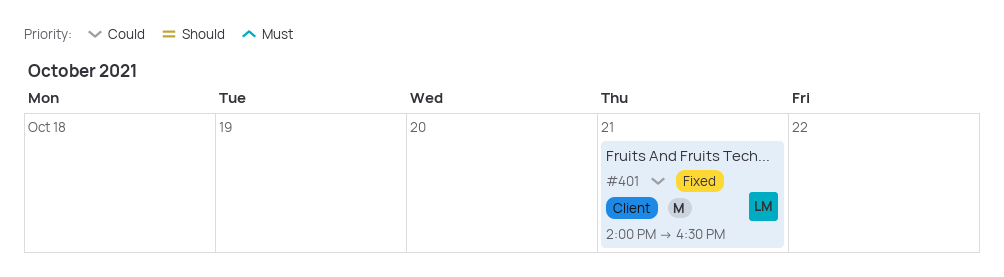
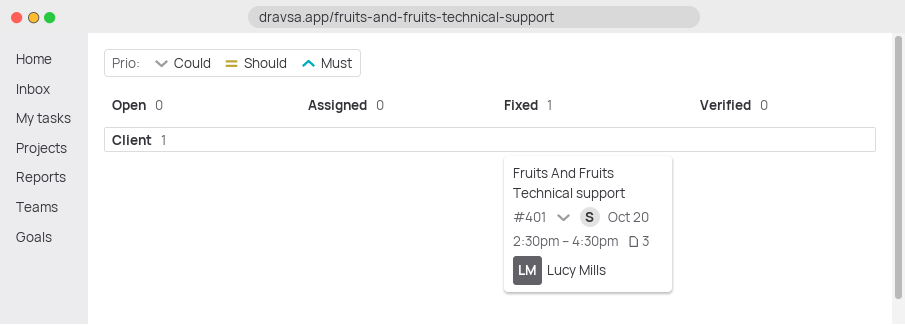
#401, estimate: M -> S
#401, day: Oct 21 -> Oct 20
#401, begins: 14:00 -> 14:30

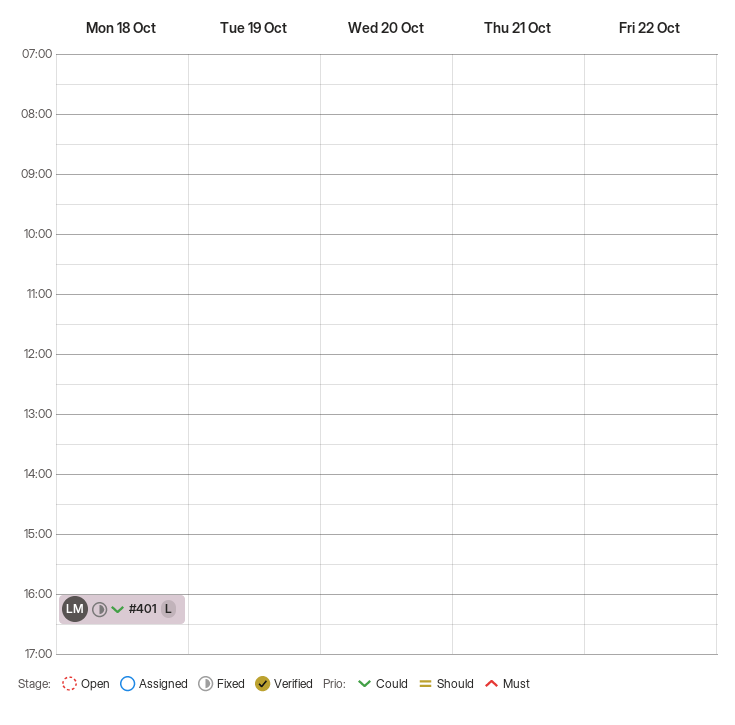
#401, estimate: S -> L
#401, day: Oct 20 -> Oct 18
#401, begins: 14:30 -> 16:00

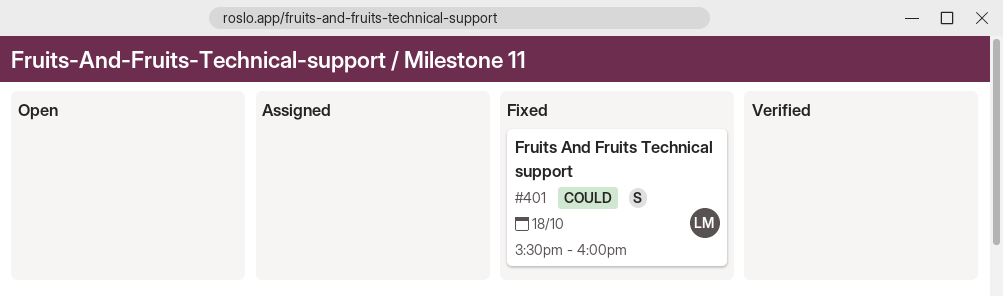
#401, estimate: L -> S
#401, begins: 16:00 -> 15:30
#401, ends: 16:30 -> 16:00

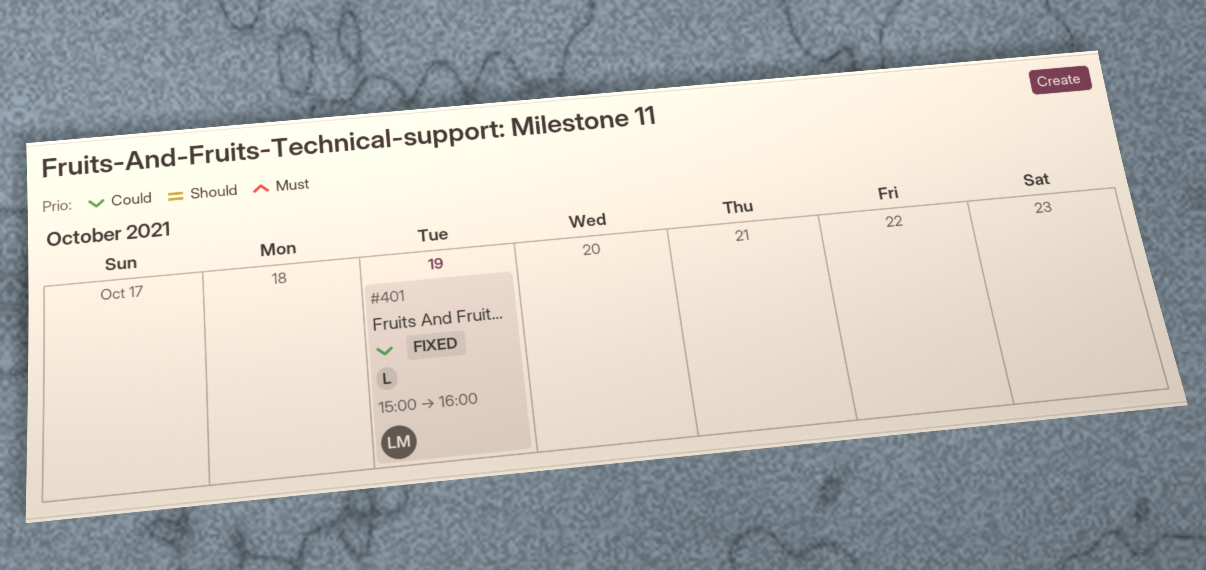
#401, estimate: S -> L
#401, day: Oct 18 -> Oct 19
#401, begins: 15:30 -> 15:00

